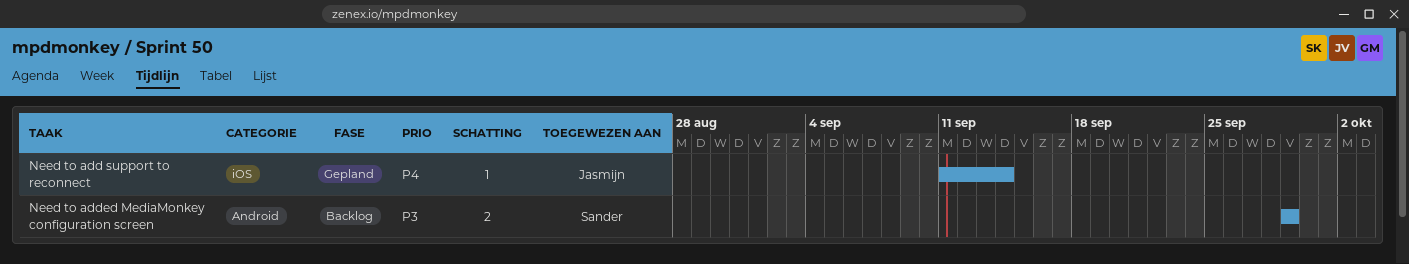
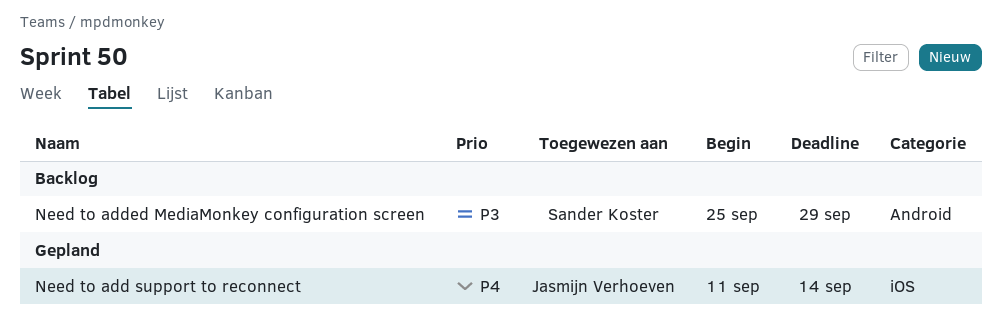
Need to added MediaMonkey configuration screen, start: Sep 29 -> Sep 25

